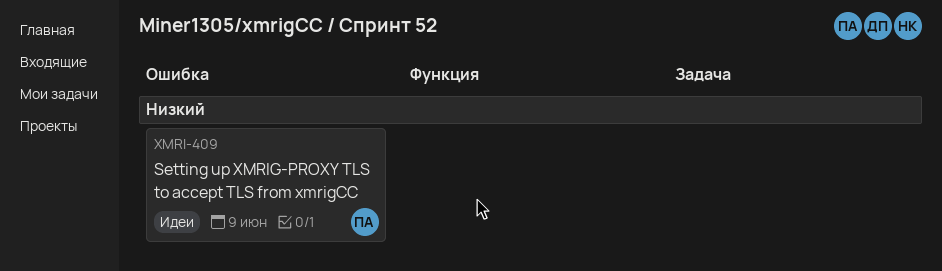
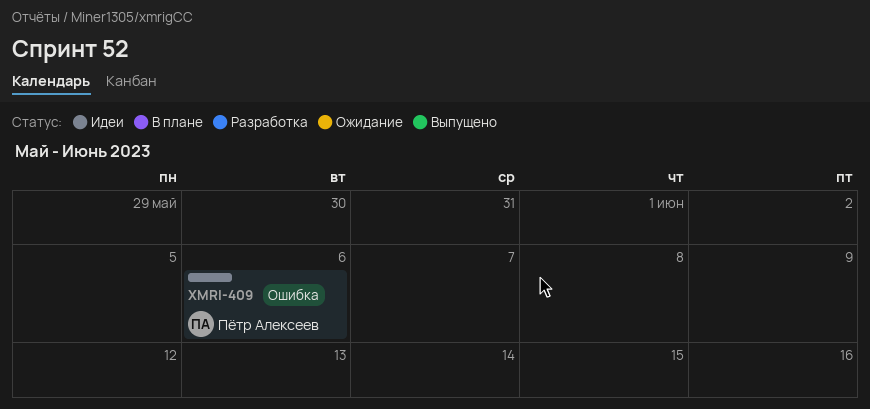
XMRI-409, due: Jun 9 -> Jun 6

